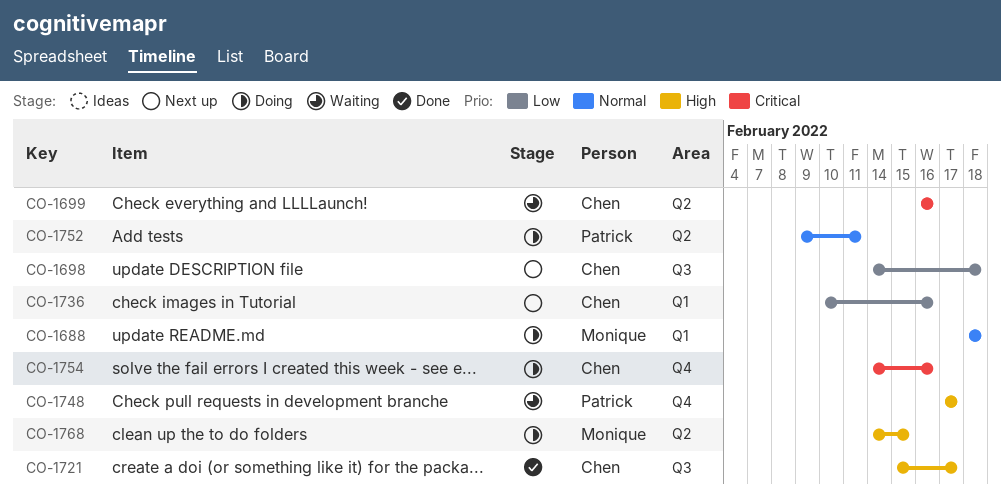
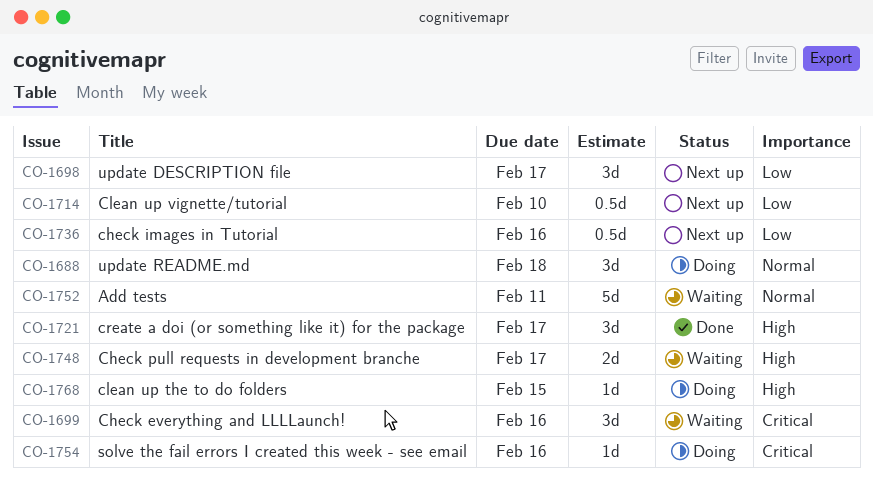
CO-1698, due: Feb 18 -> Feb 17
CO-1714: none -> present
CO-1752, status: Doing -> Waiting

